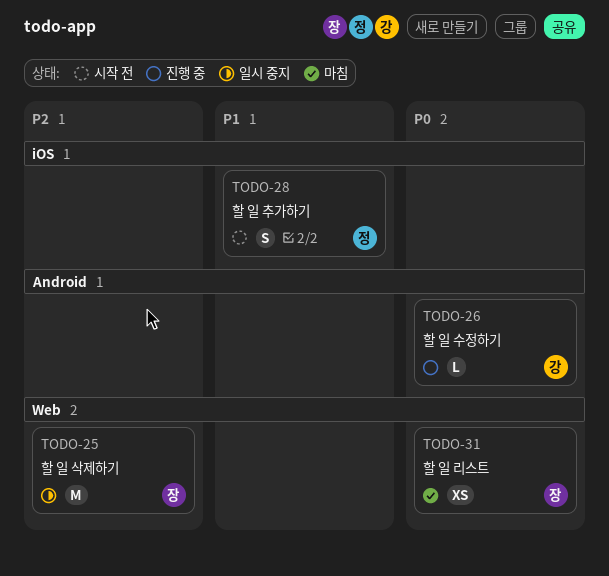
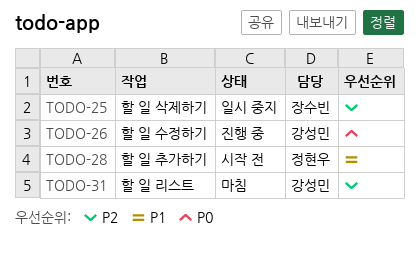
TODO-31, owner: 장수빈 -> 강성민
TODO-31, priority: P0 -> P2

